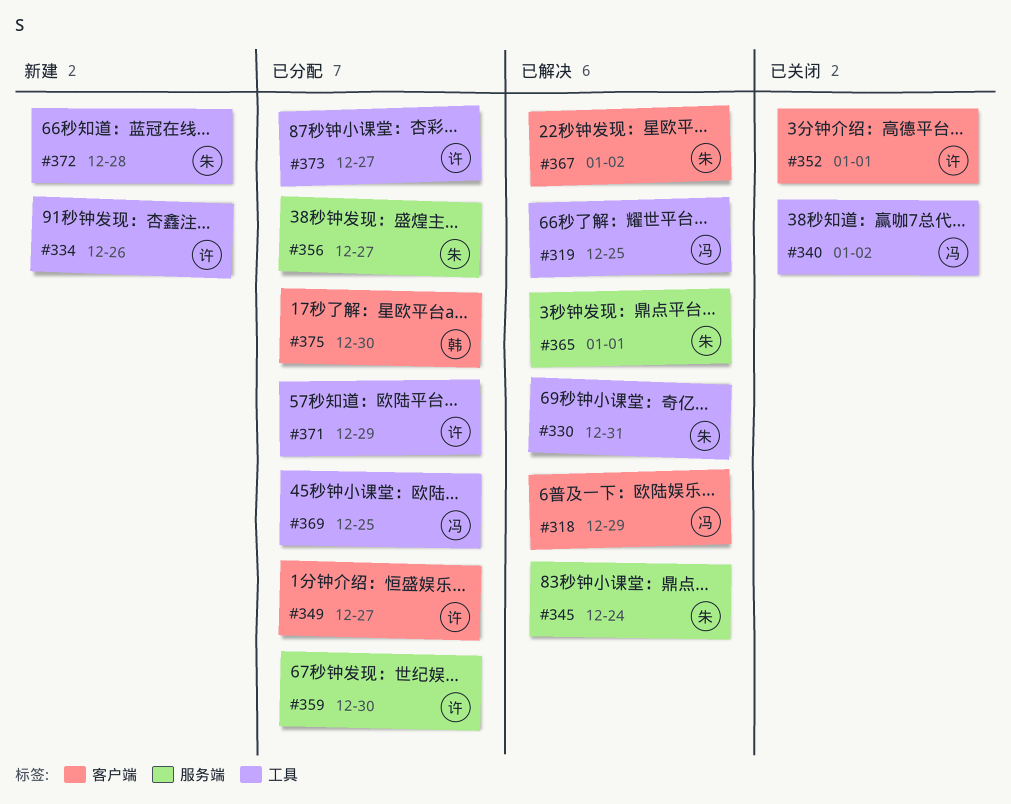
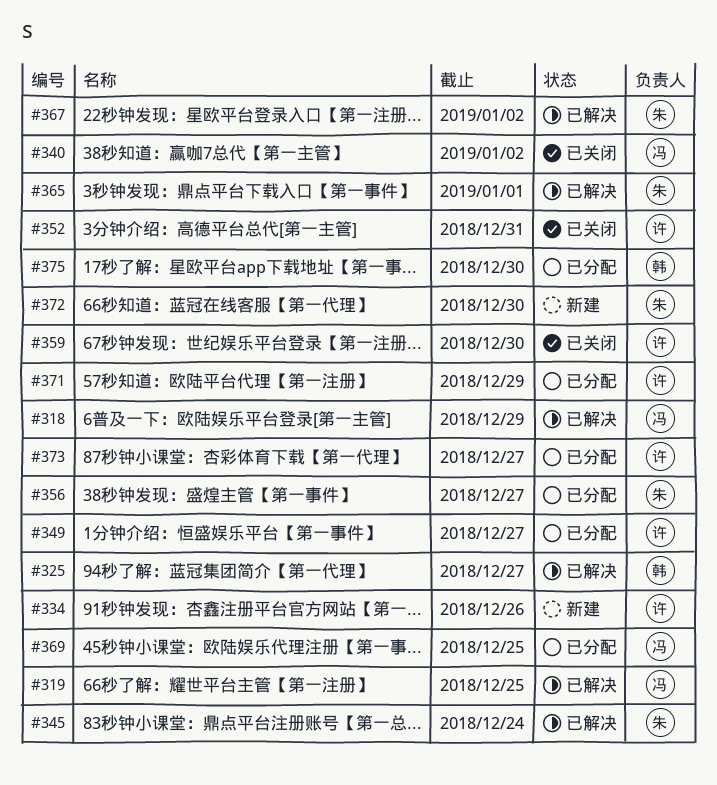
#325: none -> present
#330: present -> none
#352, due: Jan 1 -> Dec 31
#359, status: 已分配 -> 已关闭
#372, due: Dec 28 -> Dec 30

